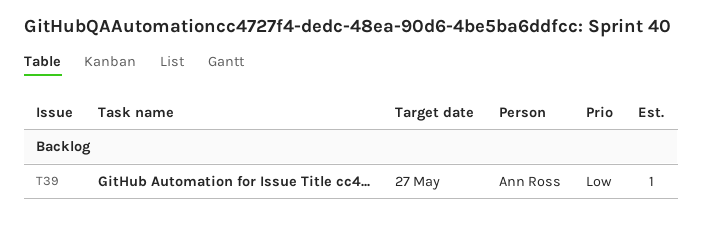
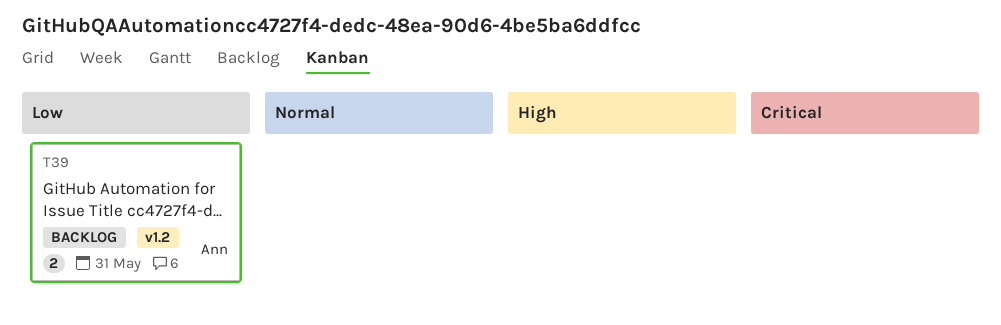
T39, estimate: 1 -> 2
T39, due: May 27 -> May 31

